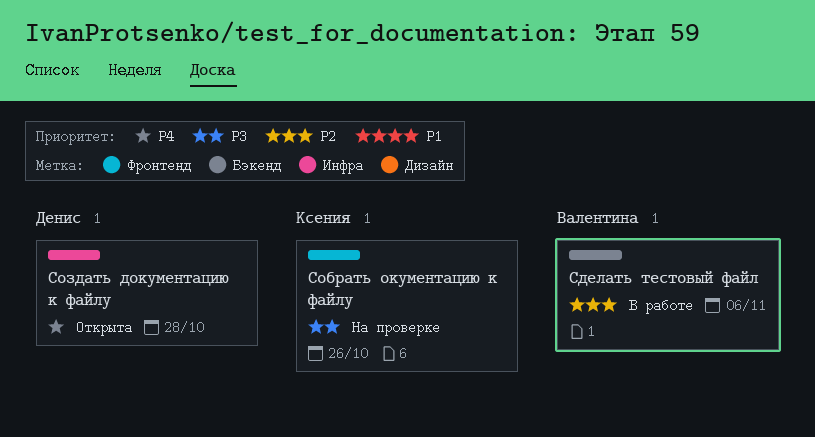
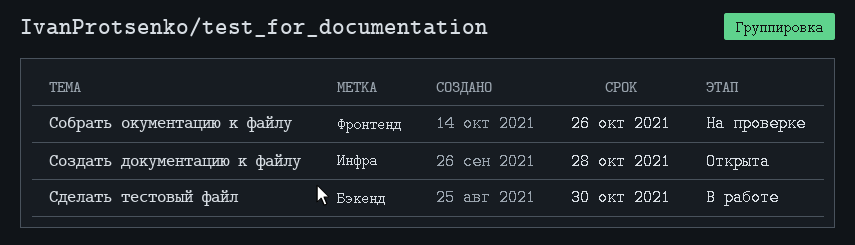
Сделать тестовый файл, due: Nov 6 -> Oct 30

